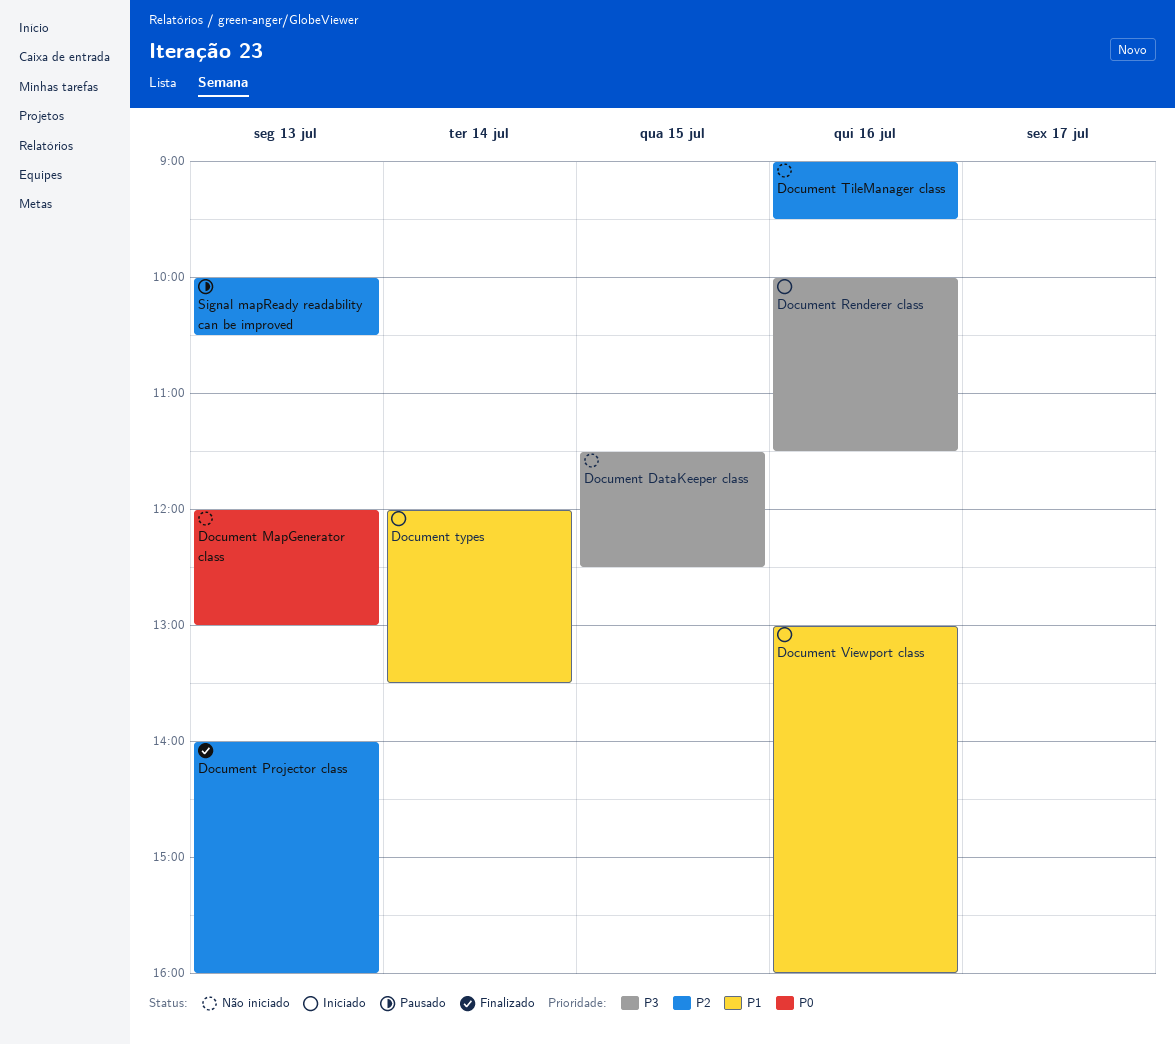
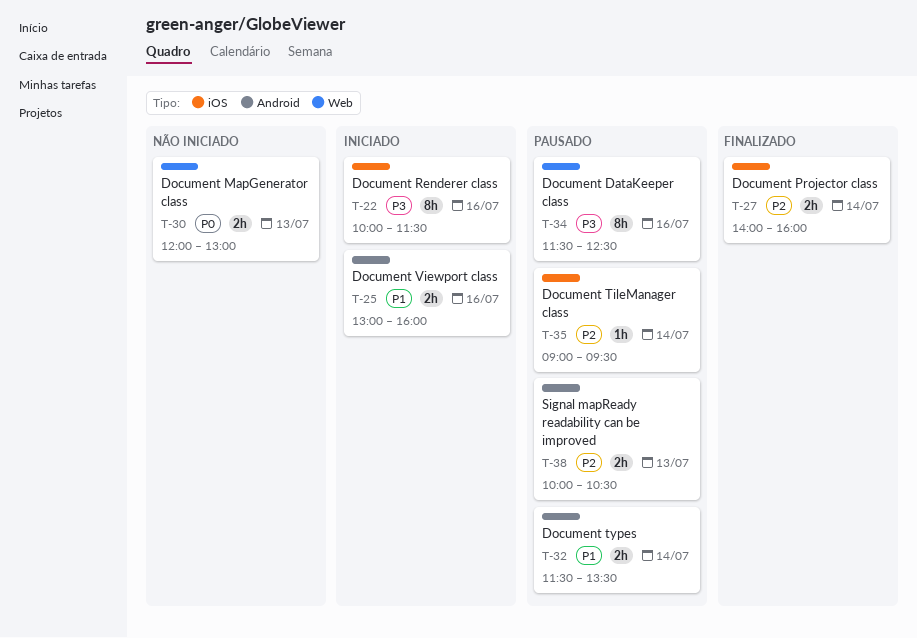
Document DataKeeper class, status: Não iniciado -> Pausado
Document DataKeeper class, day: Jul 15 -> Jul 16
Document Projector class, day: Jul 13 -> Jul 14
Document TileManager class, status: Não iniciado -> Pausado
Document TileManager class, day: Jul 16 -> Jul 14
Document types, status: Iniciado -> Pausado
Document types, begins: 12:00 -> 11:30

